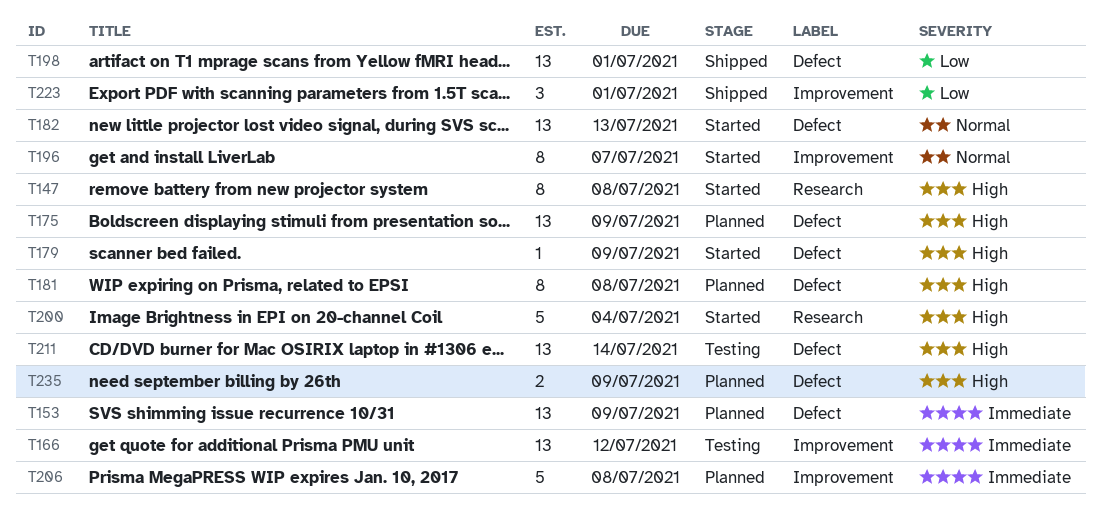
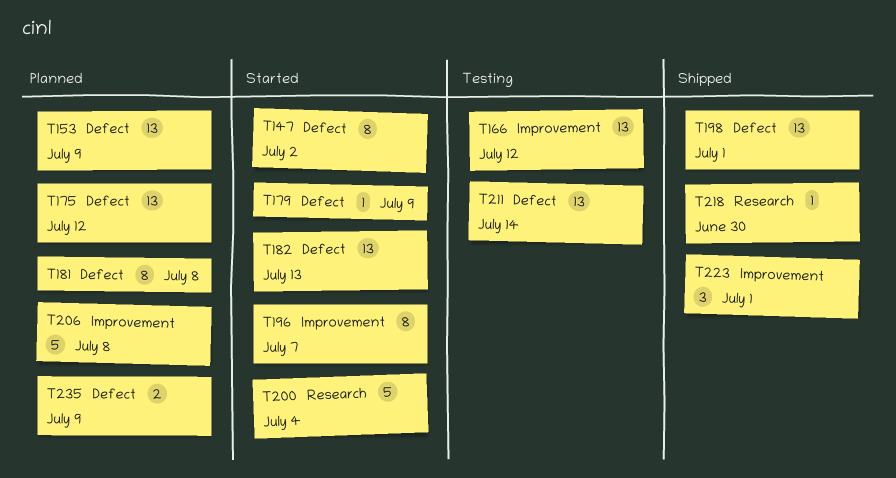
T147, label: Research -> Defect
T147, due: Jul 8 -> Jul 2
T175, due: Jul 9 -> Jul 12
T218: none -> present

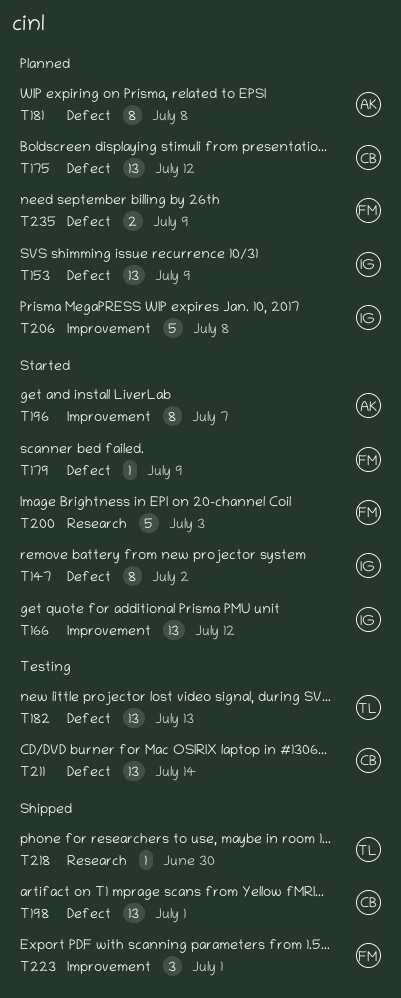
T166, status: Testing -> Started
T182, status: Started -> Testing
T200, due: Jul 4 -> Jul 3

